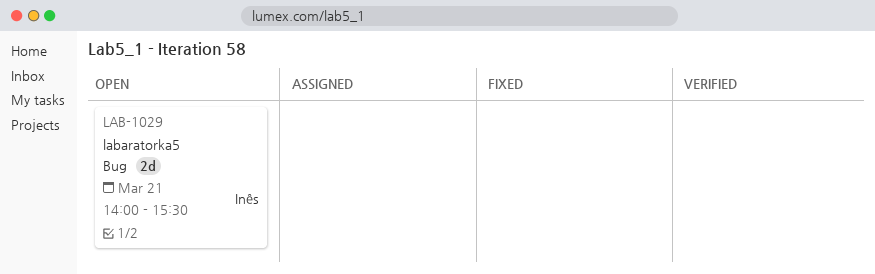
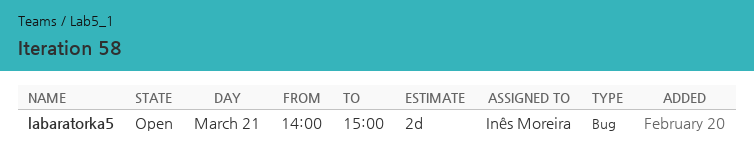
labaratorka5, ends: 15:30 -> 15:00

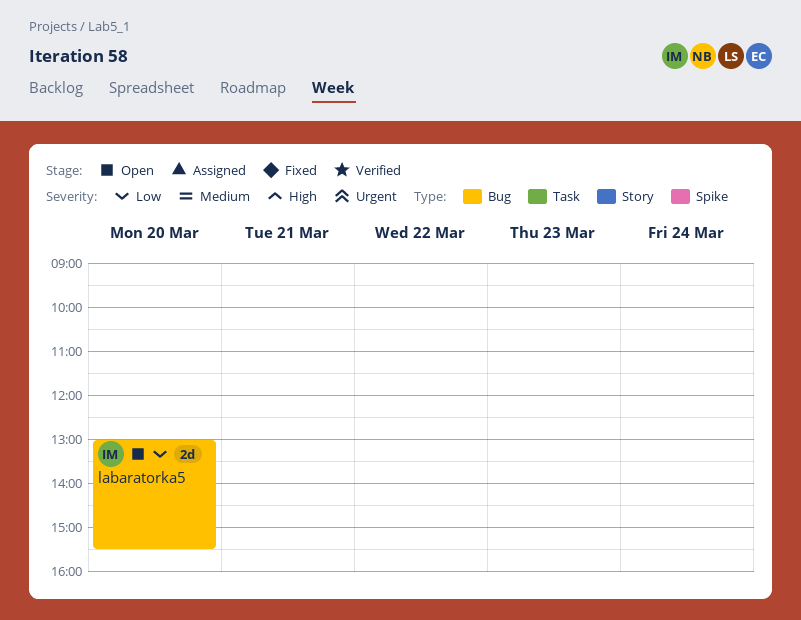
labaratorka5, day: Mar 21 -> Mar 20
labaratorka5, begins: 14:00 -> 13:00
labaratorka5, ends: 15:00 -> 15:30

